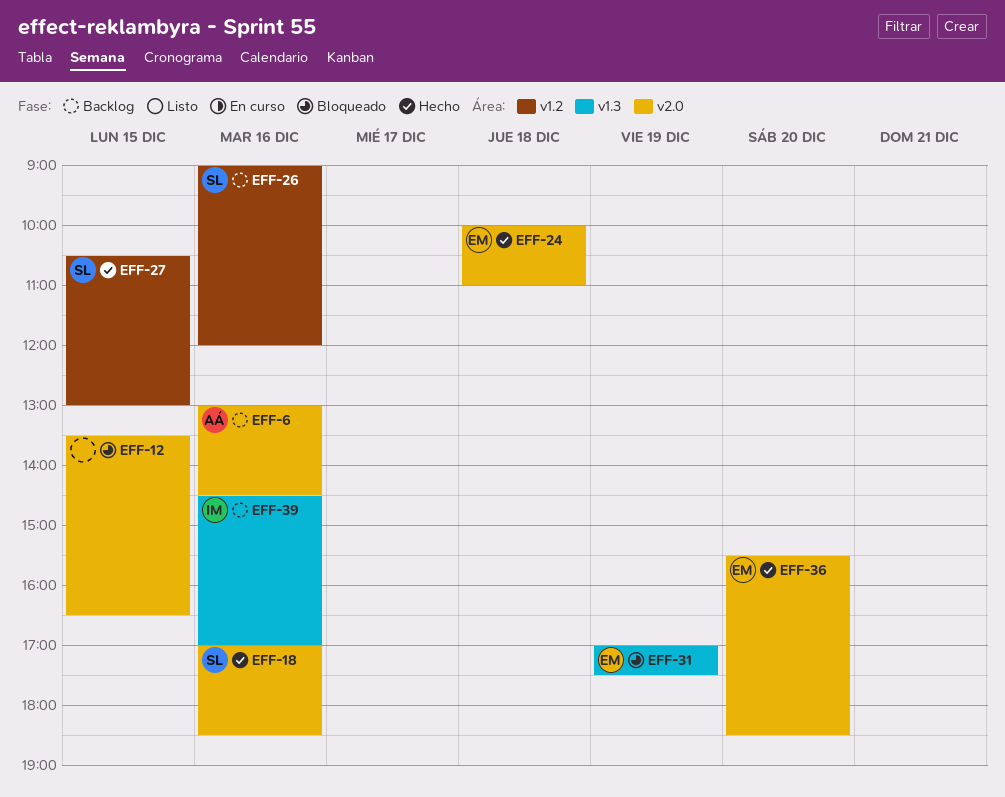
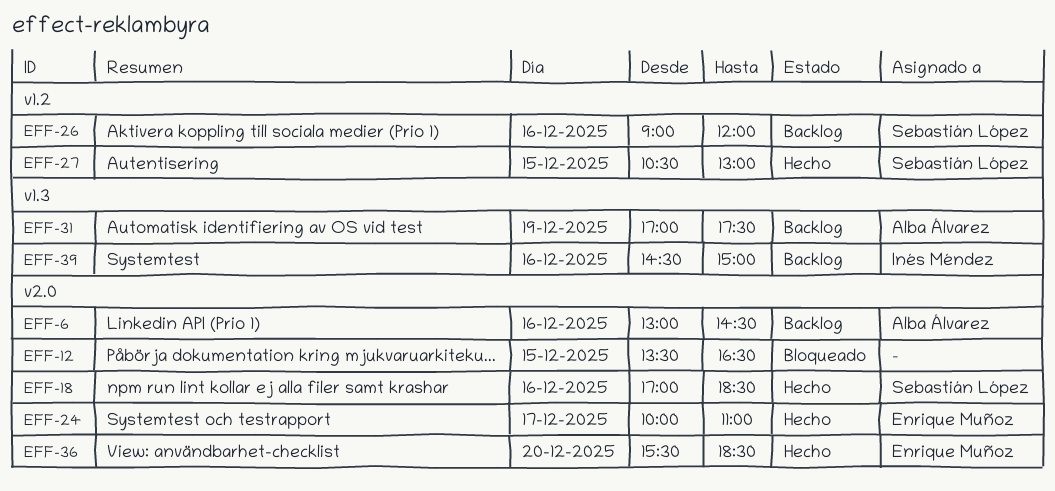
EFF-24, day: Dec 18 -> Dec 17
EFF-31, status: Bloqueado -> Backlog
EFF-31, owner: Enrique Muñoz -> Alba Álvarez
EFF-39, ends: 17:00 -> 15:00

